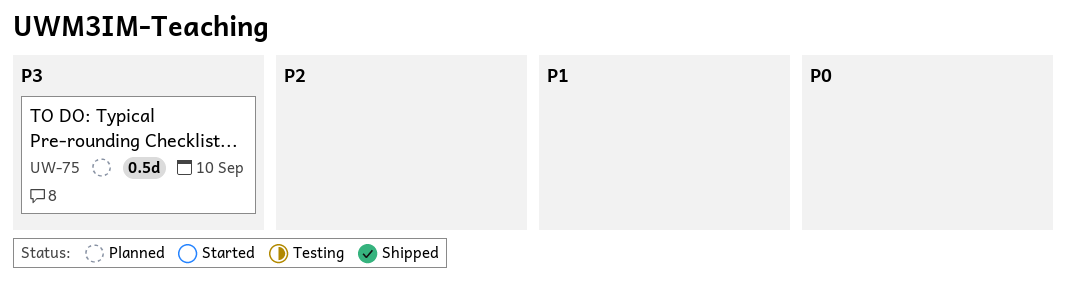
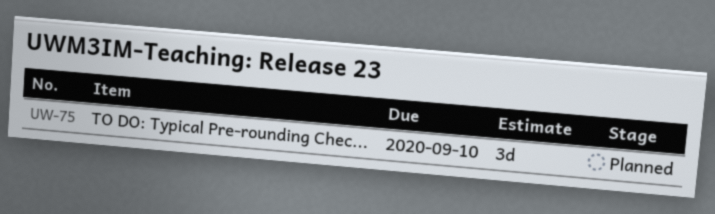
UW-75, estimate: 0.5d -> 3d

